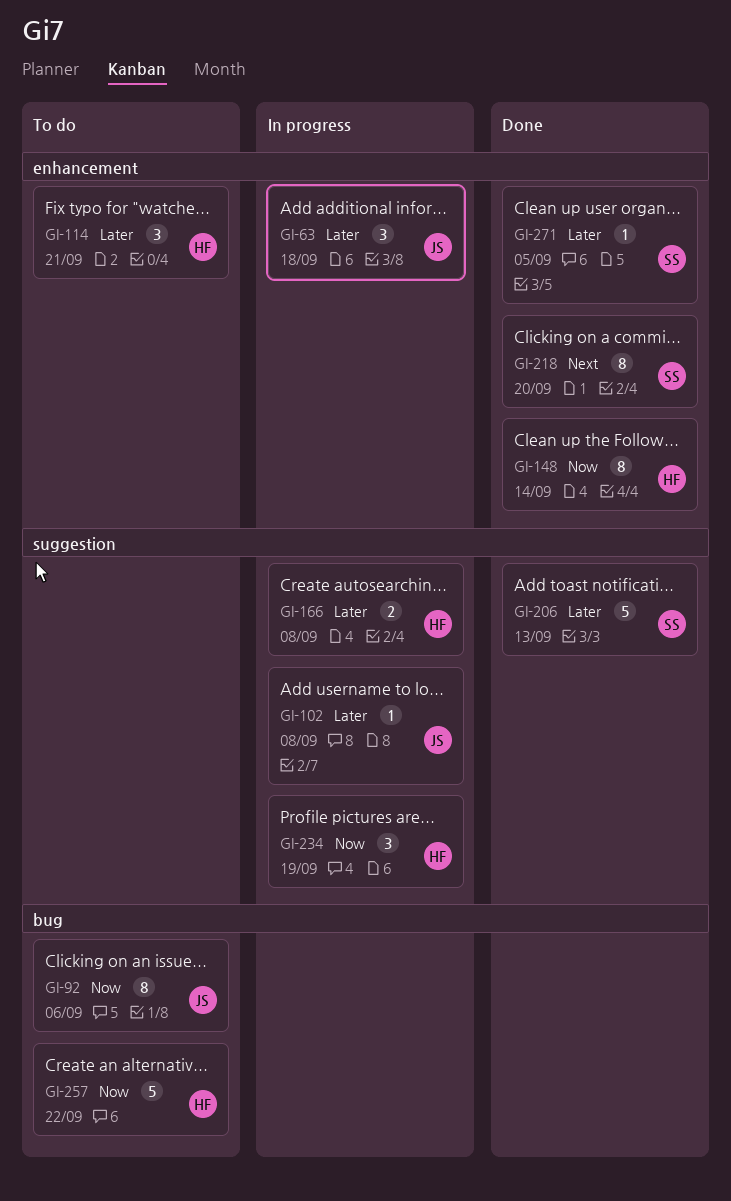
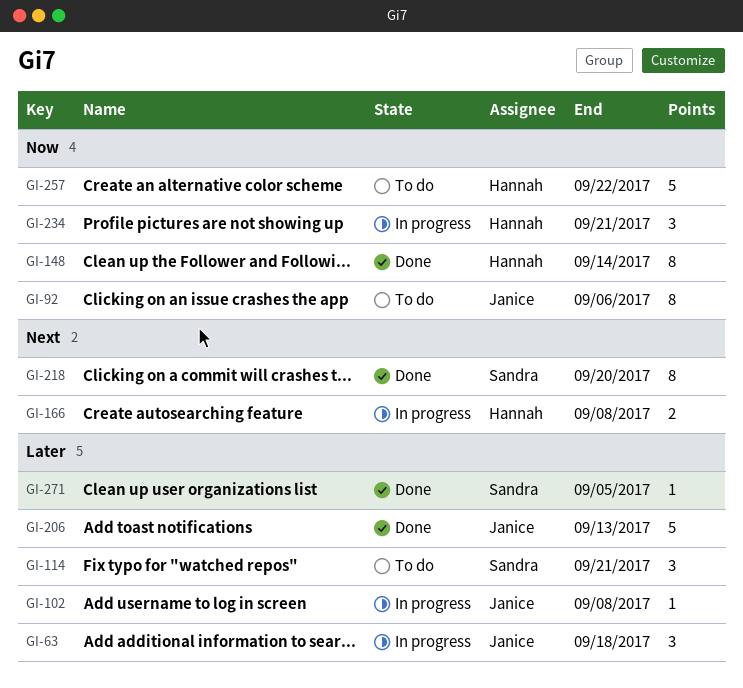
GI-114, owner: Hannah -> Sandra
GI-166, priority: Later -> Next
GI-206, owner: Sandra -> Janice
GI-234, due: Sep 19 -> Sep 21

